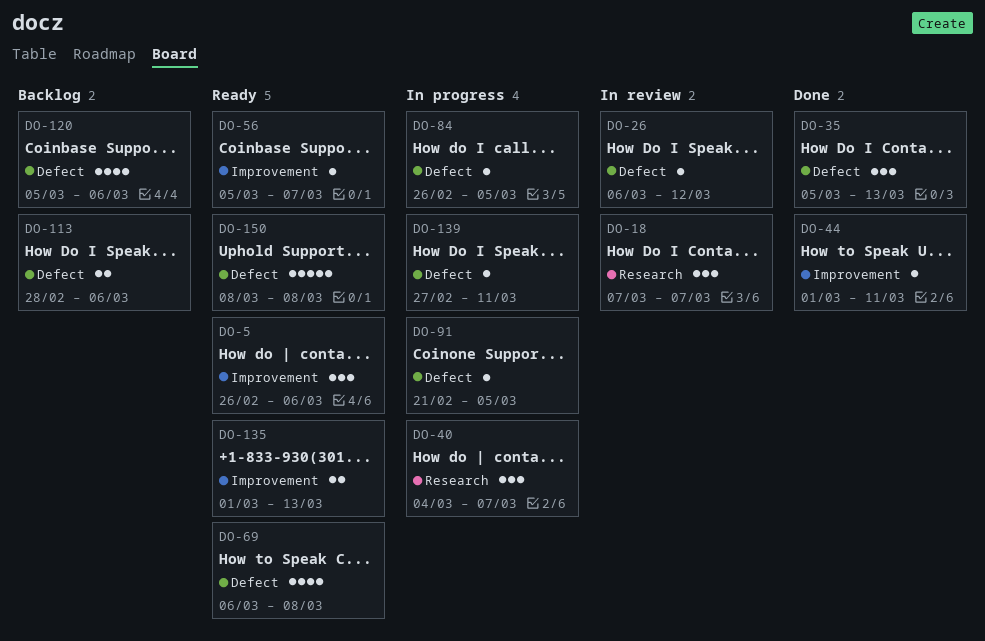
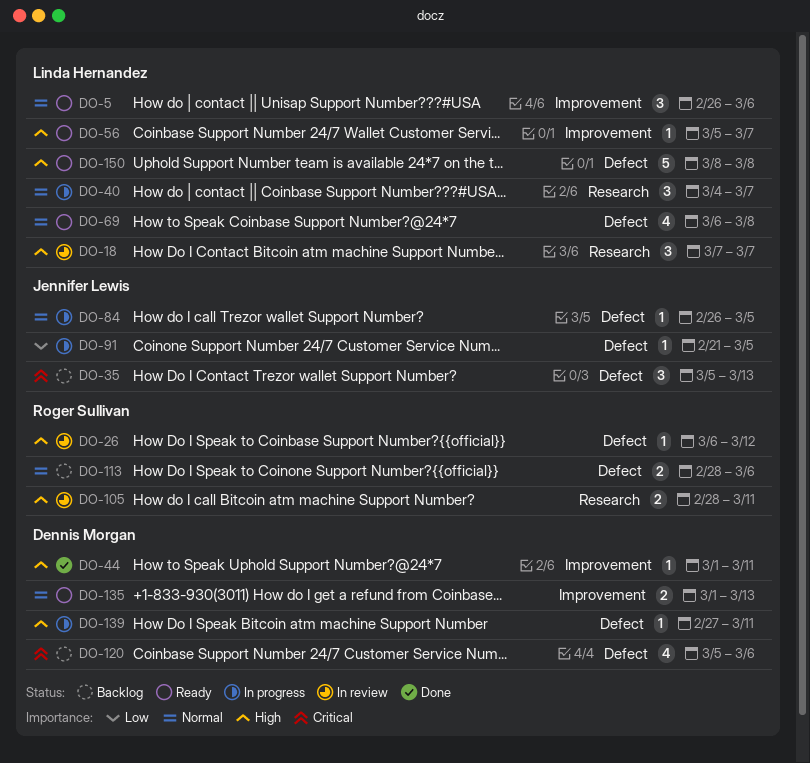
DO-35, status: Done -> Backlog
DO-105: none -> present

